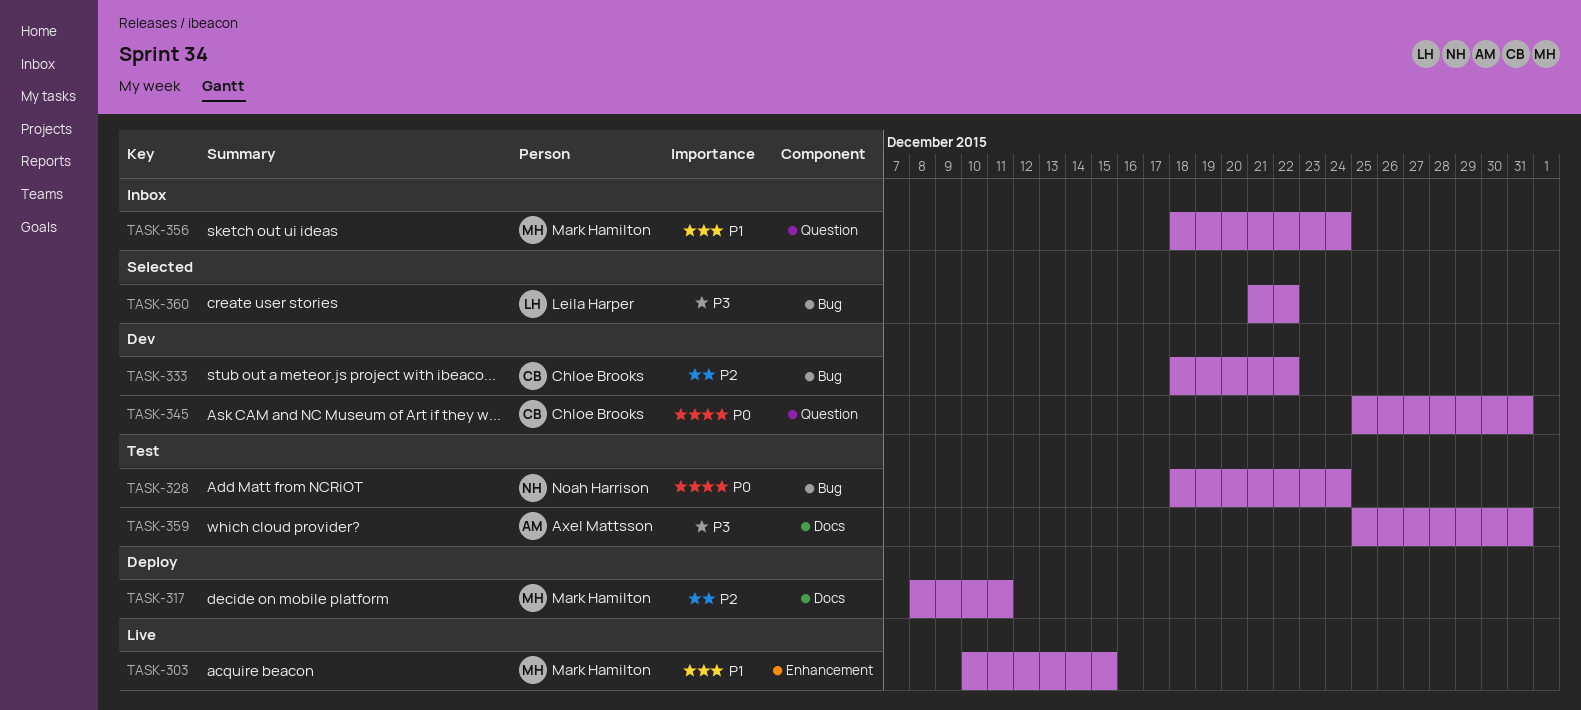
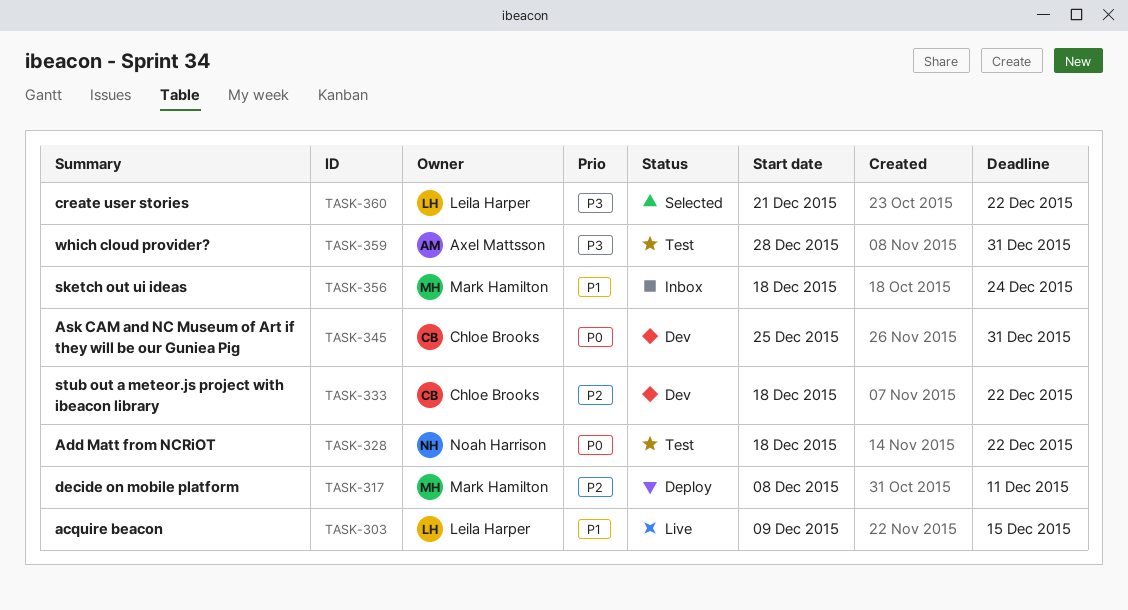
TASK-303, owner: Mark Hamilton -> Leila Harper
TASK-303, start: Dec 10 -> Dec 9
TASK-328, due: Dec 24 -> Dec 22
TASK-359, start: Dec 25 -> Dec 28

